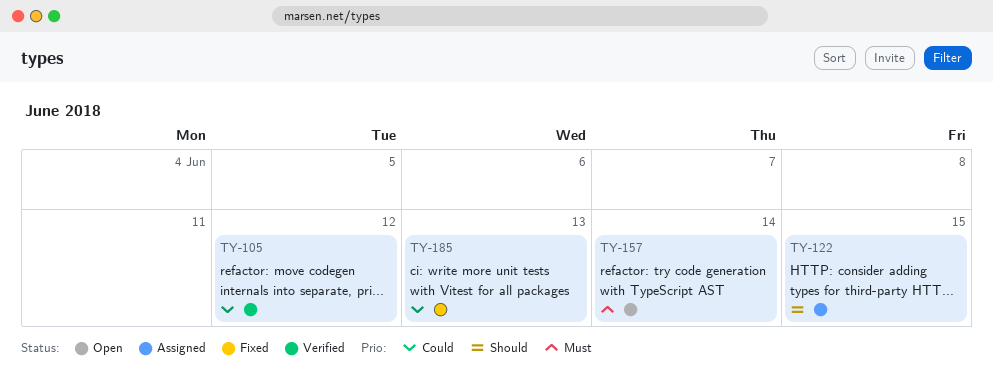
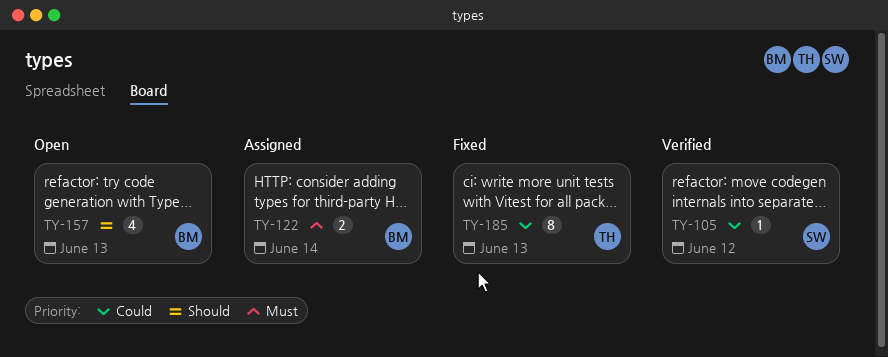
TY-122, priority: Should -> Must
TY-122, due: Jun 15 -> Jun 14
TY-157, priority: Must -> Should
TY-157, due: Jun 14 -> Jun 13

